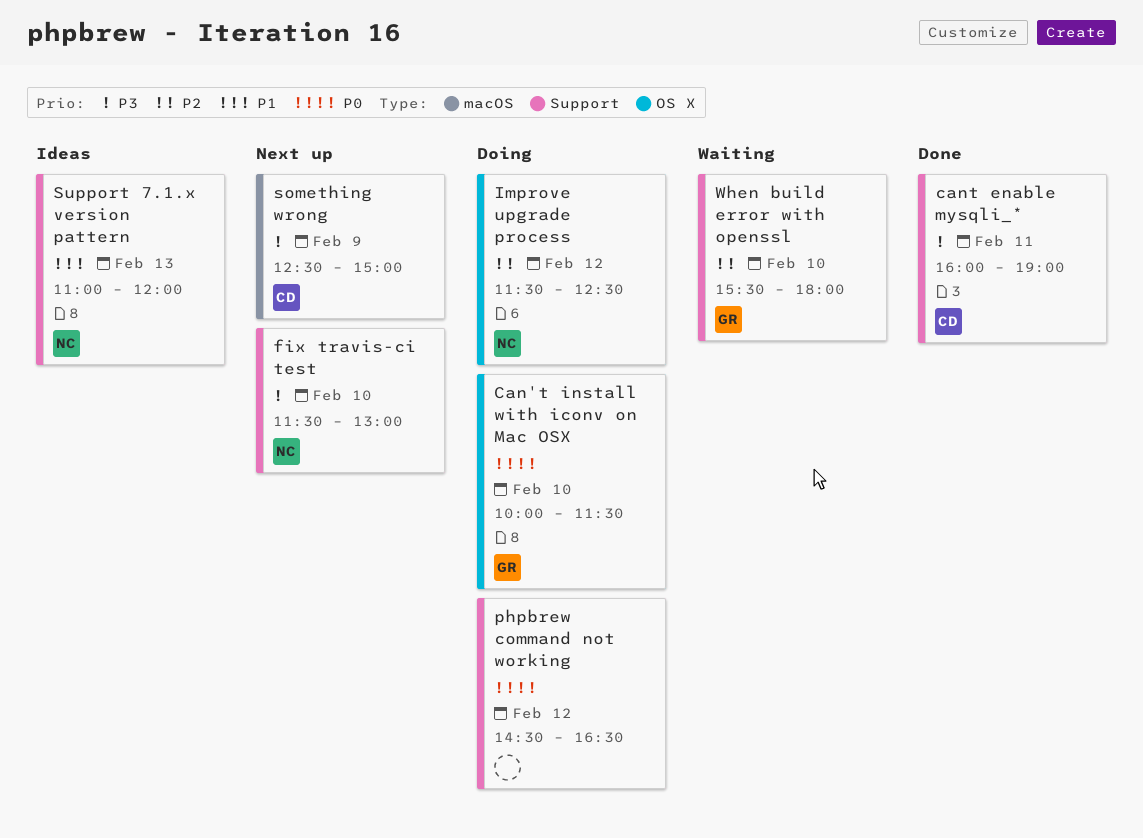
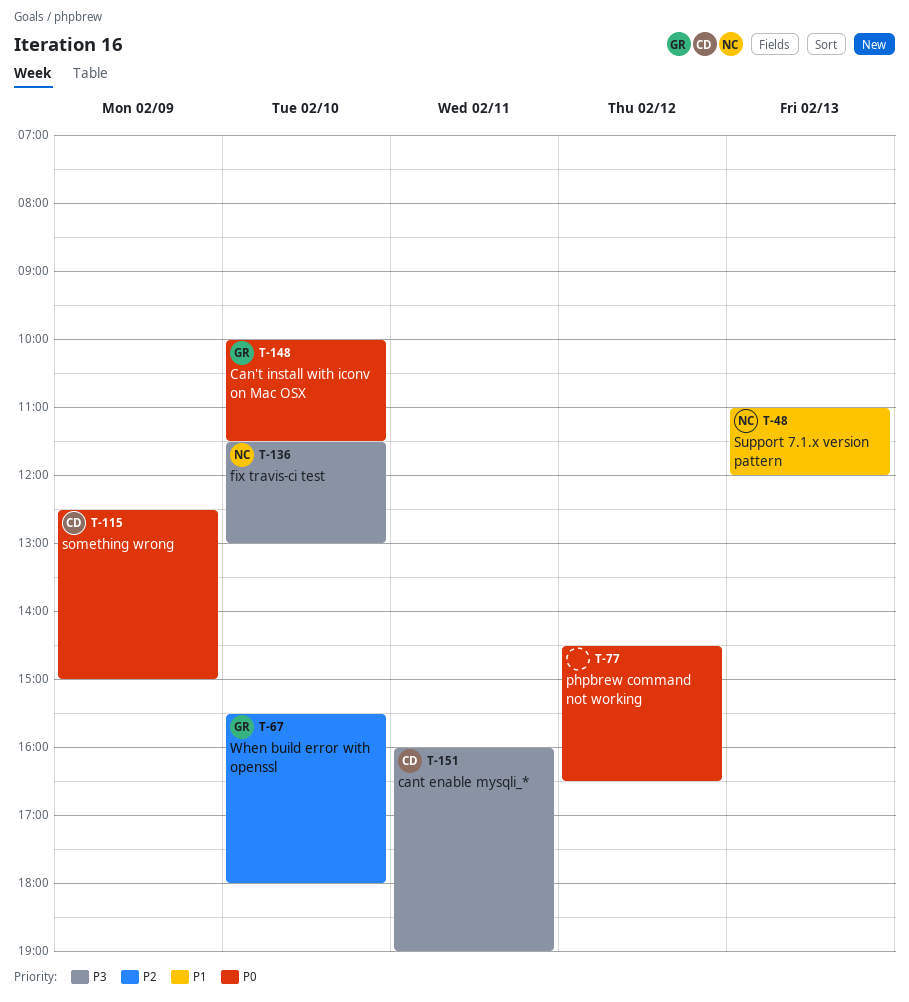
Improve upgrade process: present -> none
something wrong, priority: P3 -> P0

